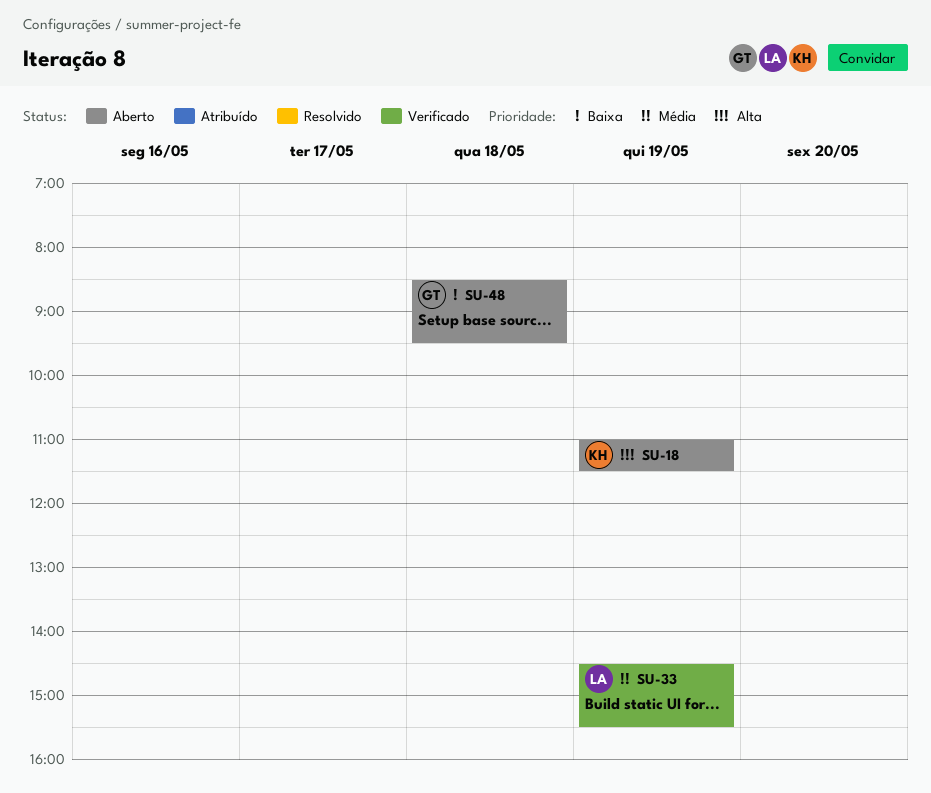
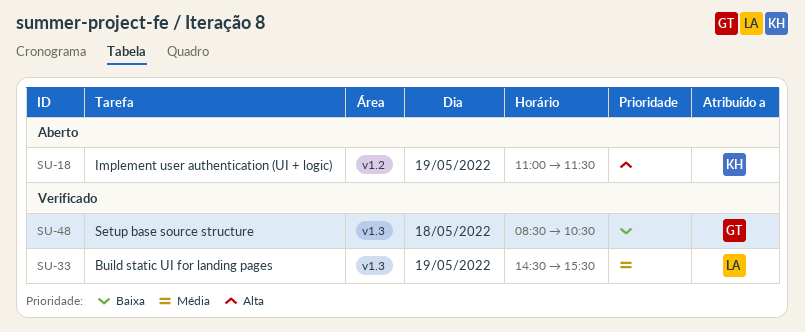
SU-48, status: Aberto -> Verificado
SU-48, ends: 09:30 -> 10:30

